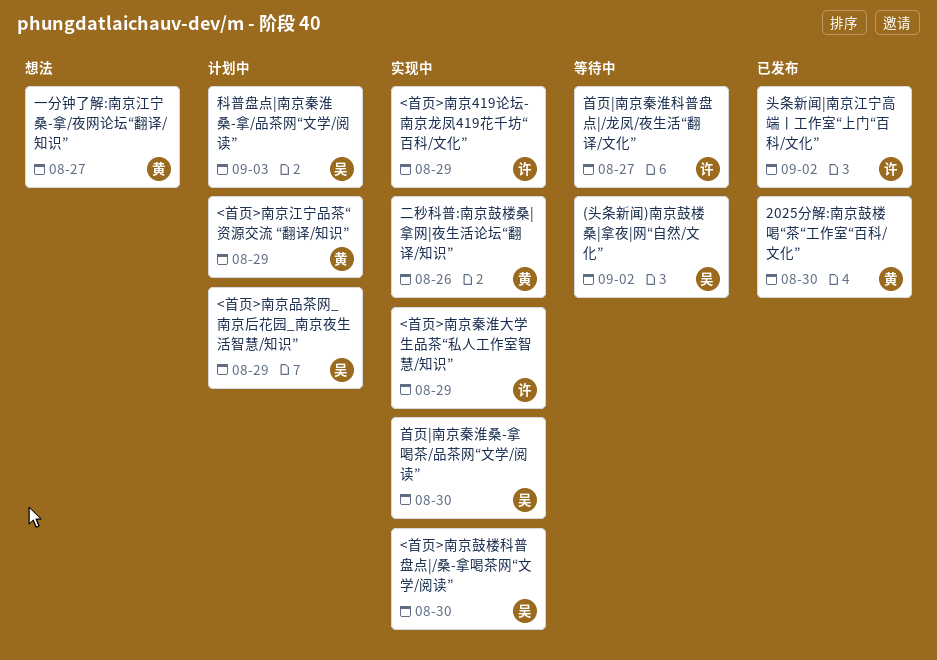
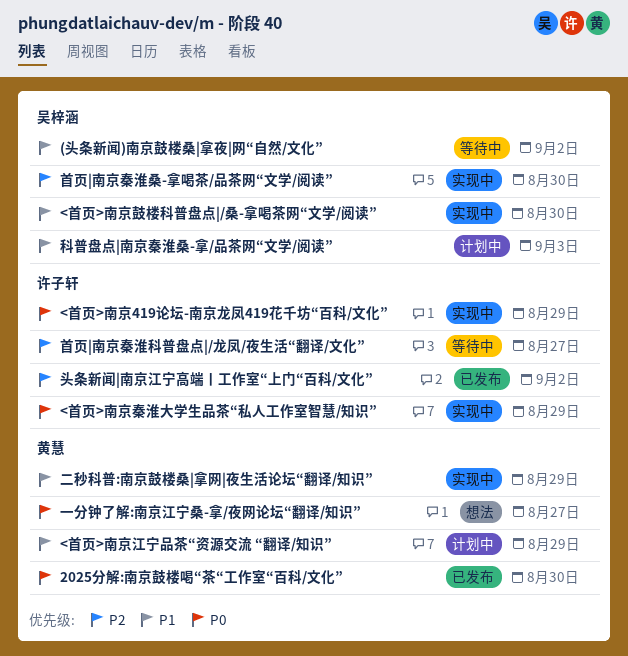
<首页>南京品茶网_南京后花园_南京夜生活智慧/知识”: present -> none
二秒科普:南京鼓楼桑|拿网|夜生活论坛“翻译/知识”, due: Aug 26 -> Aug 29

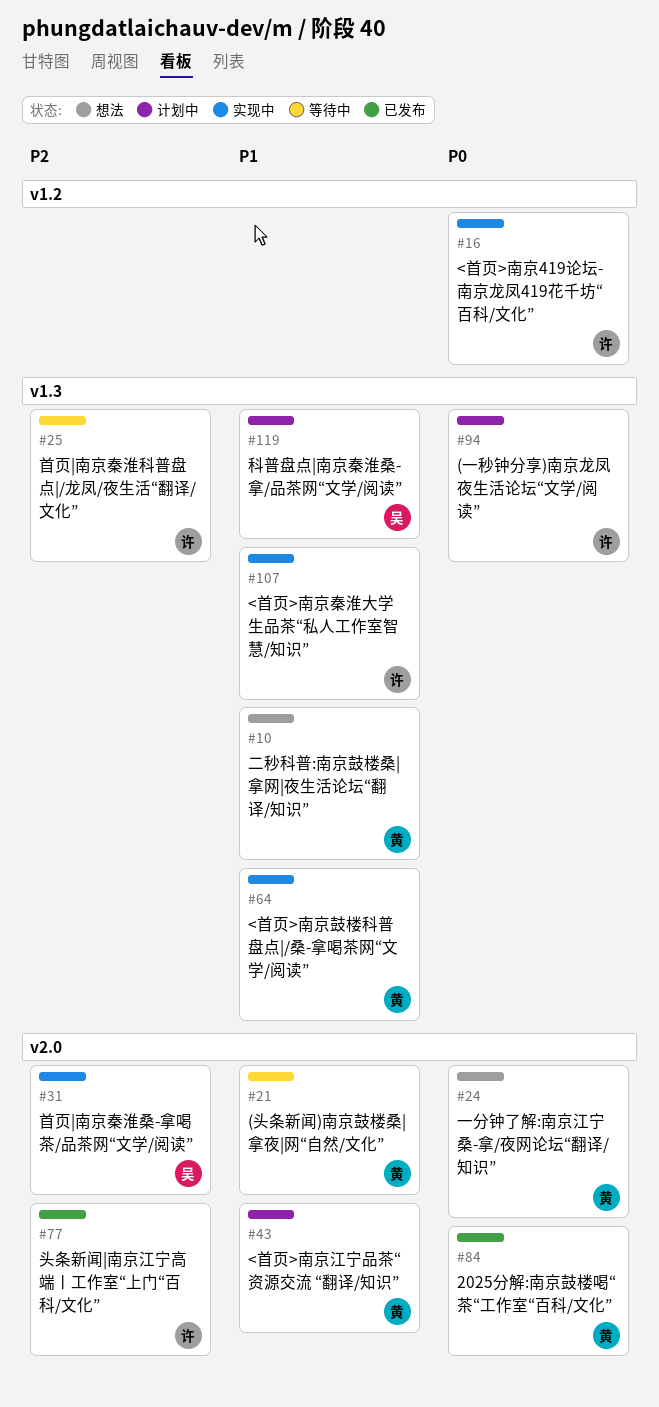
(一秒钟分享)南京龙凤夜生活论坛“文学/阅读”: none -> present
(头条新闻)南京鼓楼桑|拿夜|网“自然/文化”, owner: 吴梓涵 -> 黄慧
<首页>南京秦淮大学生品茶“私人工作室智慧/知识”, priority: P0 -> P1
<首页>南京鼓楼科普盘点|/桑-拿喝茶网“文学/阅读”, owner: 吴梓涵 -> 黄慧
二秒科普:南京鼓楼桑|拿网|夜生活论坛“翻译/知识”, status: 实现中 -> 想法

